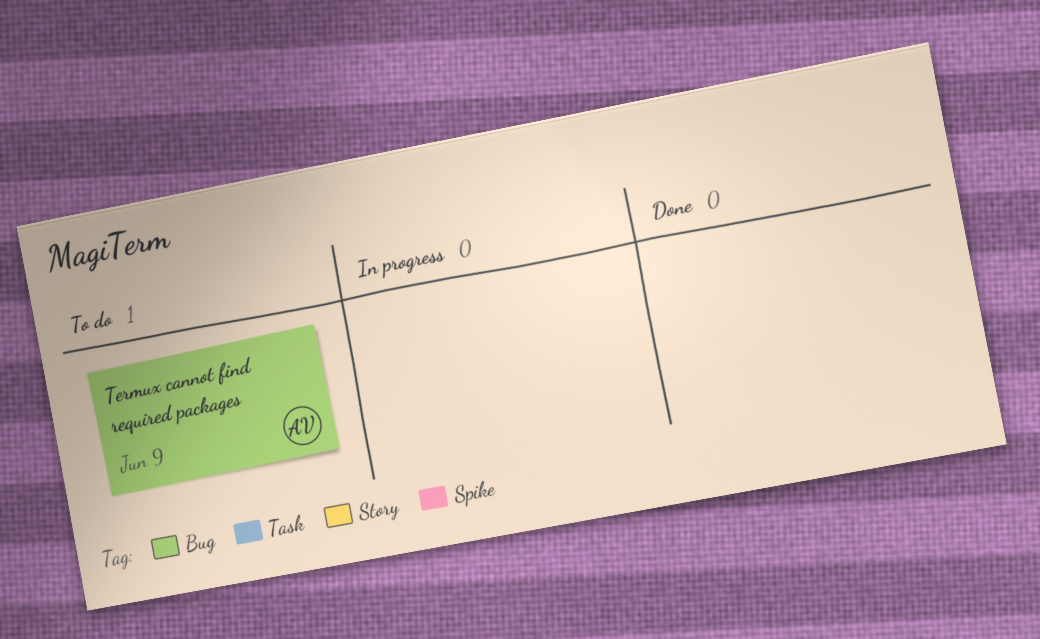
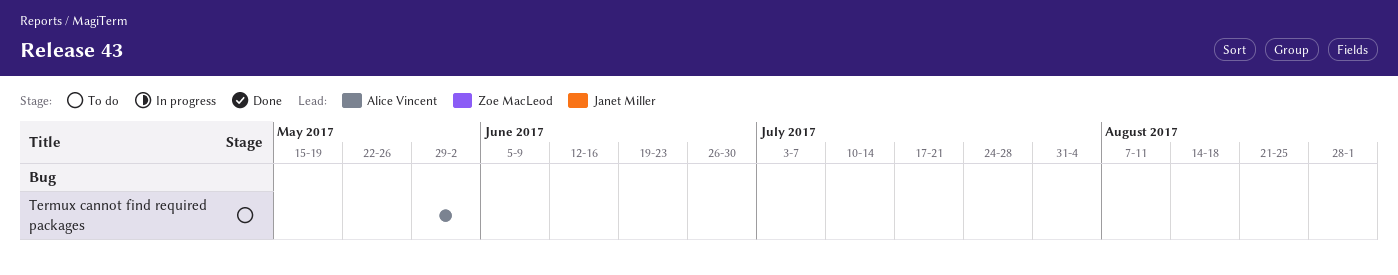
Termux cannot find required packages, due: Jun 9 -> Jun 2

